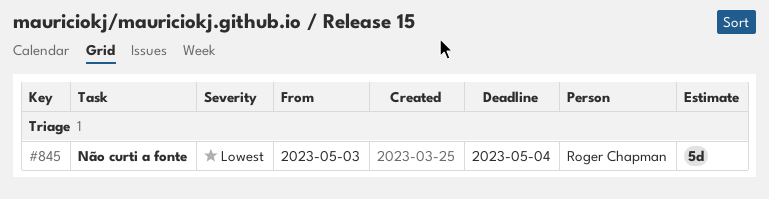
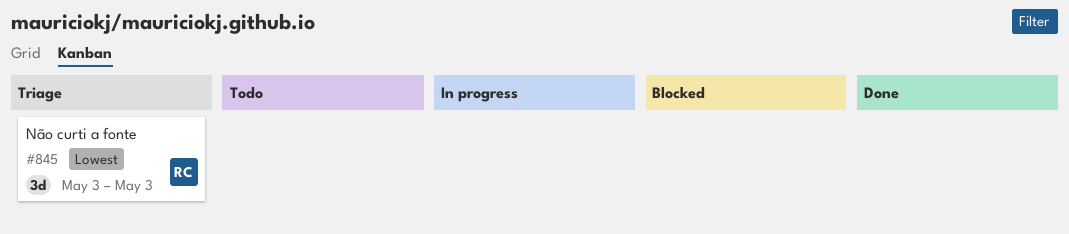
#845, estimate: 5d -> 3d
#845, due: May 4 -> May 3

